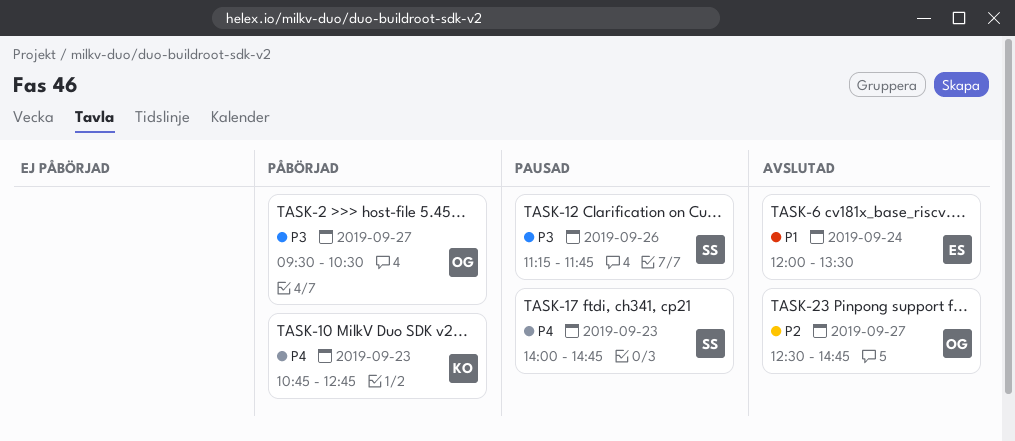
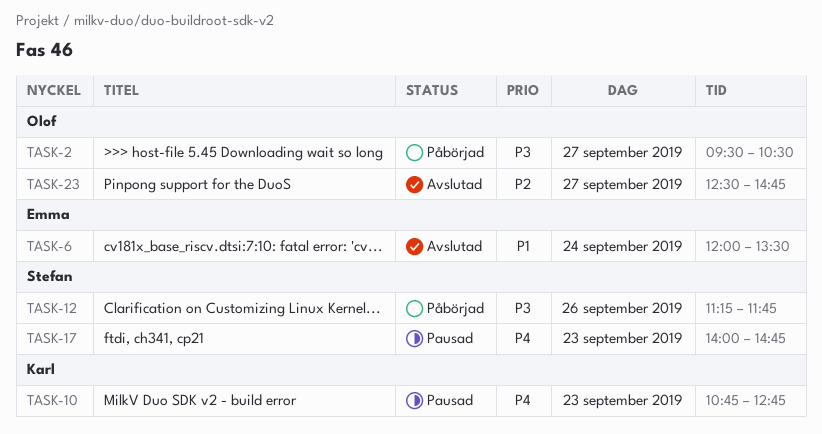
TASK-10, status: Påbörjad -> Pausad
TASK-12, status: Pausad -> Påbörjad

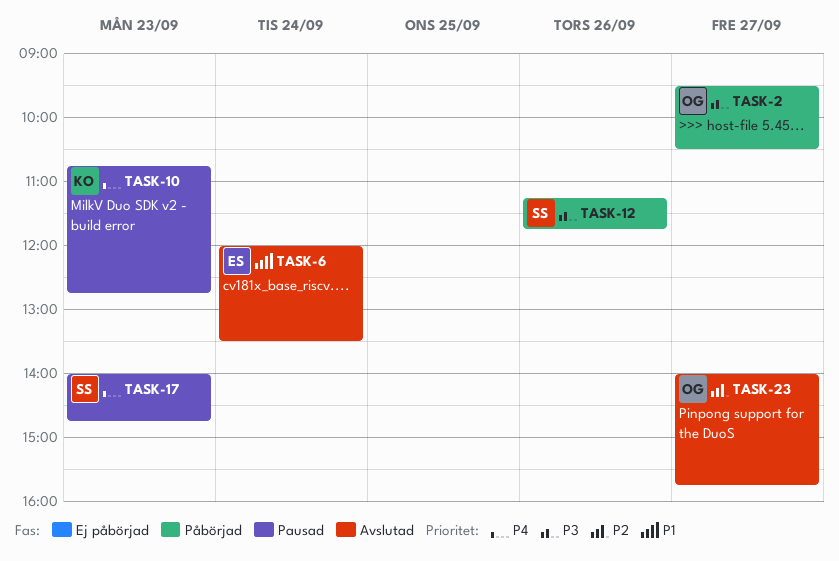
TASK-23, begins: 12:30 -> 14:00
TASK-23, ends: 14:45 -> 15:45

